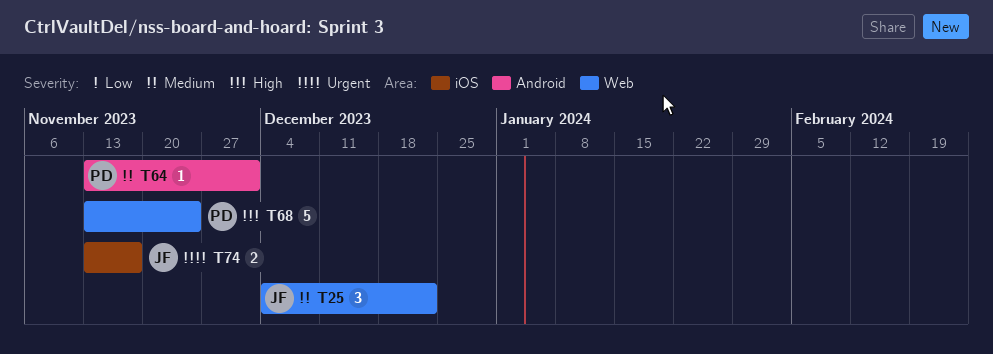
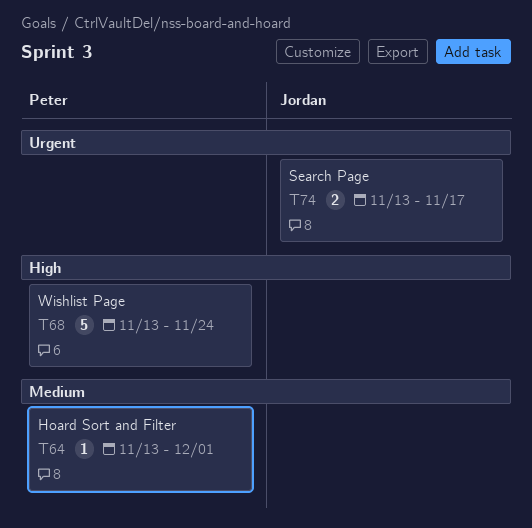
T25: present -> none

